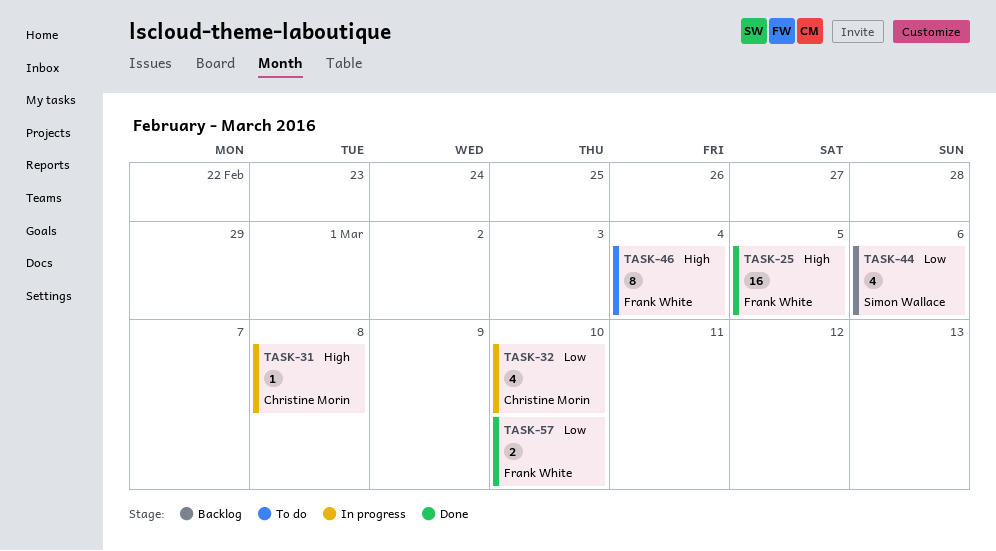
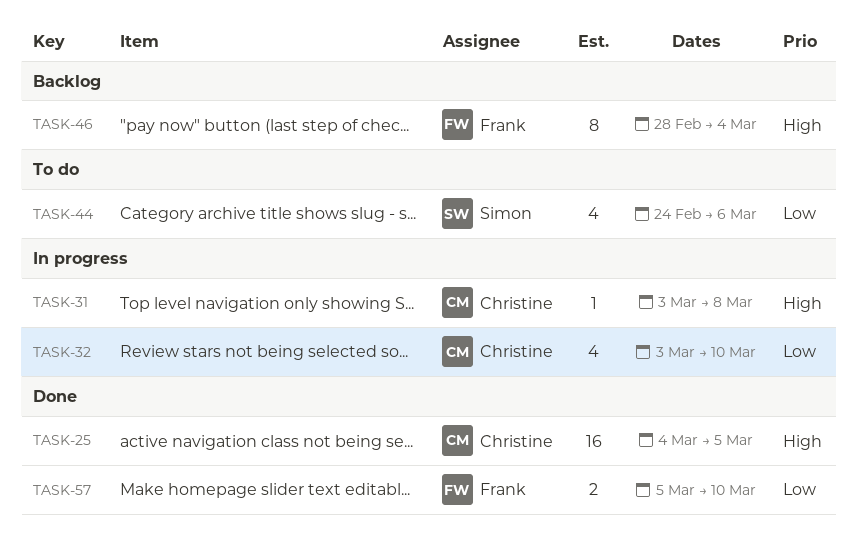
TASK-25, owner: Frank White -> Christine Morin
TASK-44, status: Backlog -> To do
TASK-46, status: To do -> Backlog

